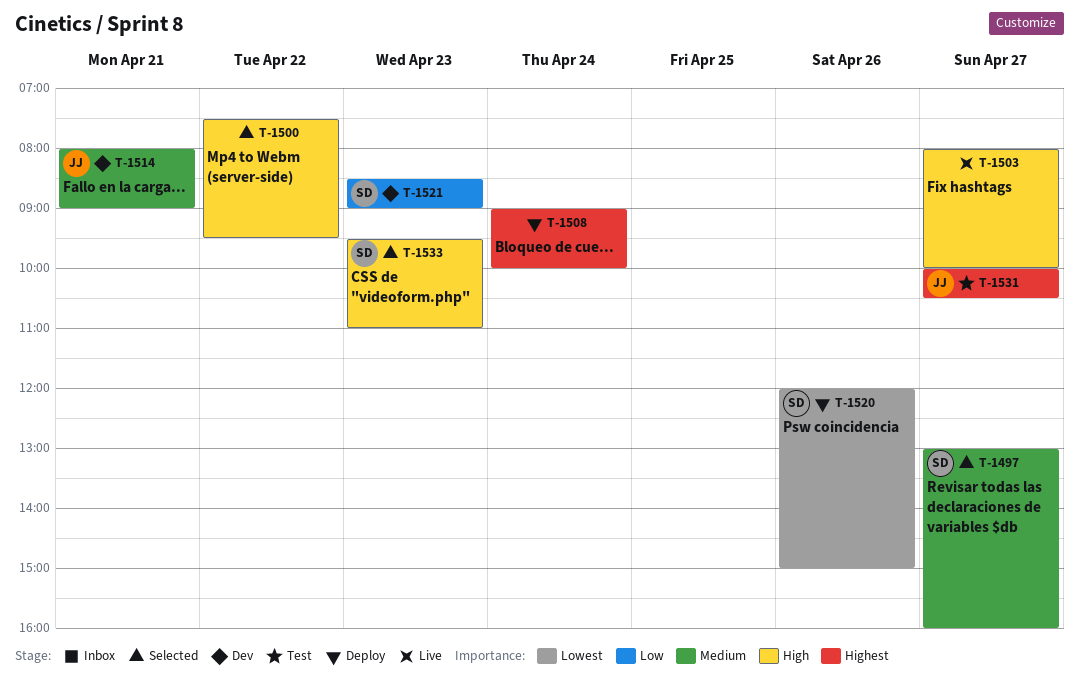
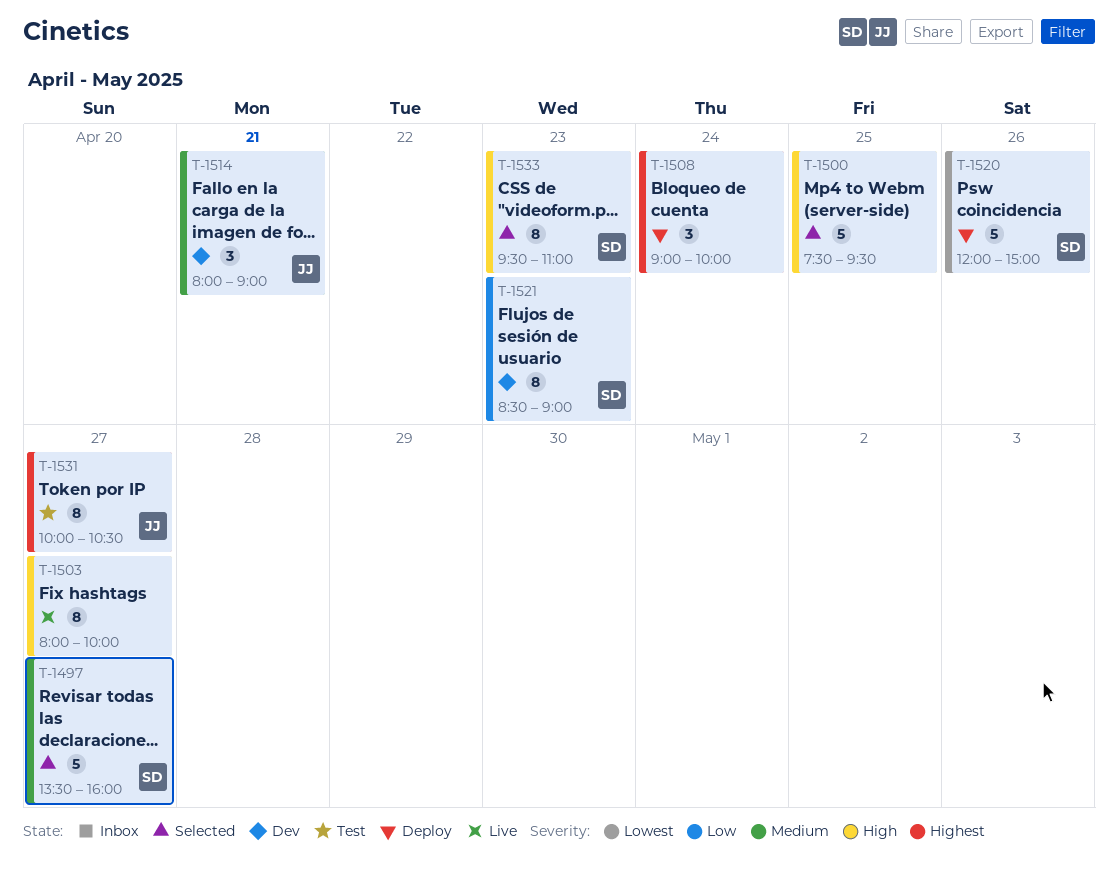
T-1497, begins: 13:00 -> 13:30
T-1500, day: Apr 22 -> Apr 25

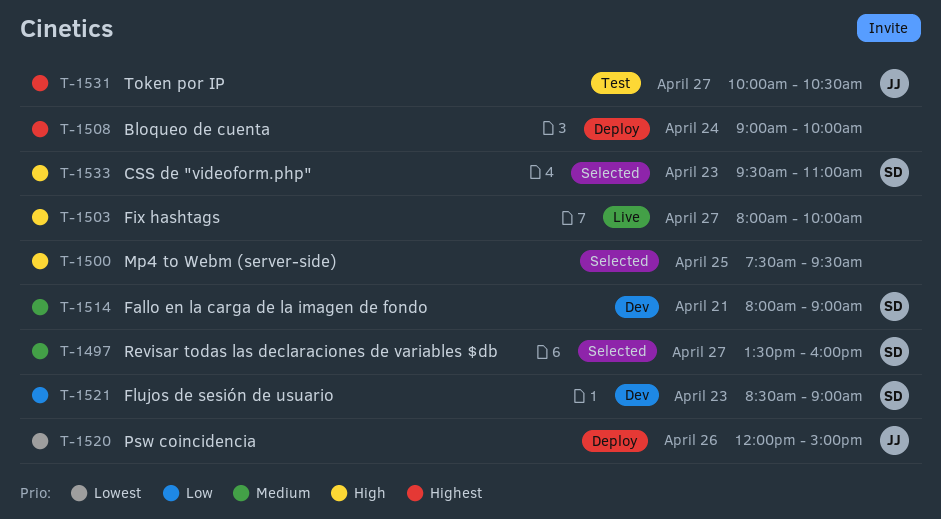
T-1514, owner: JJ -> SD
T-1520, owner: SD -> JJ

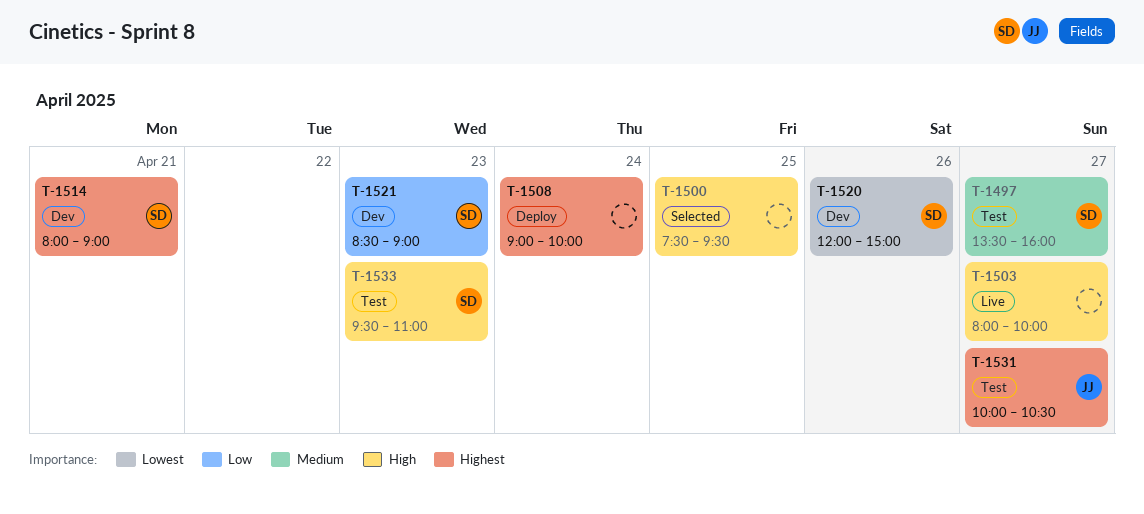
T-1497, status: Selected -> Test
T-1514, priority: Medium -> Highest
T-1520, status: Deploy -> Dev
T-1520, owner: JJ -> SD
T-1533, status: Selected -> Test

